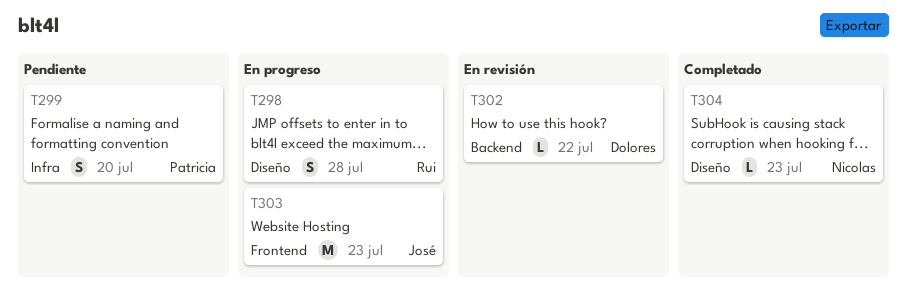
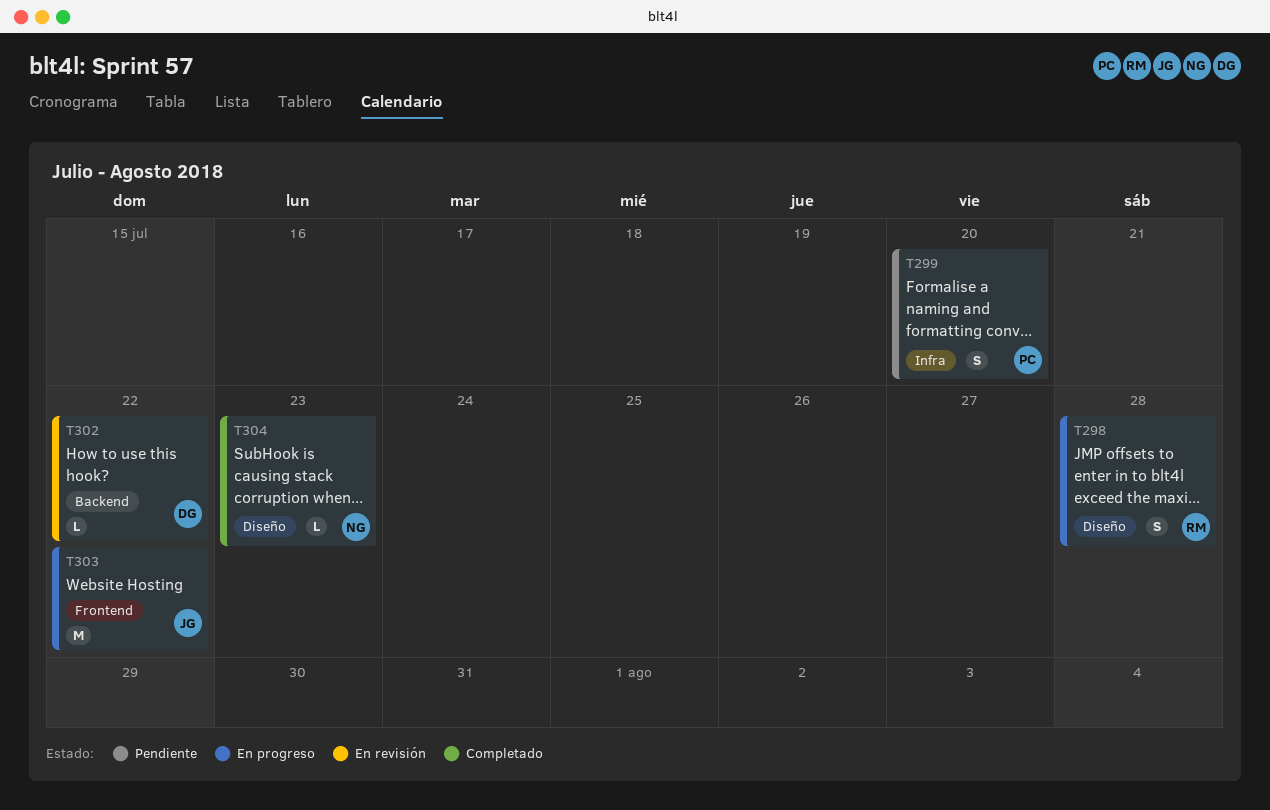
T303, due: Jul 23 -> Jul 22

